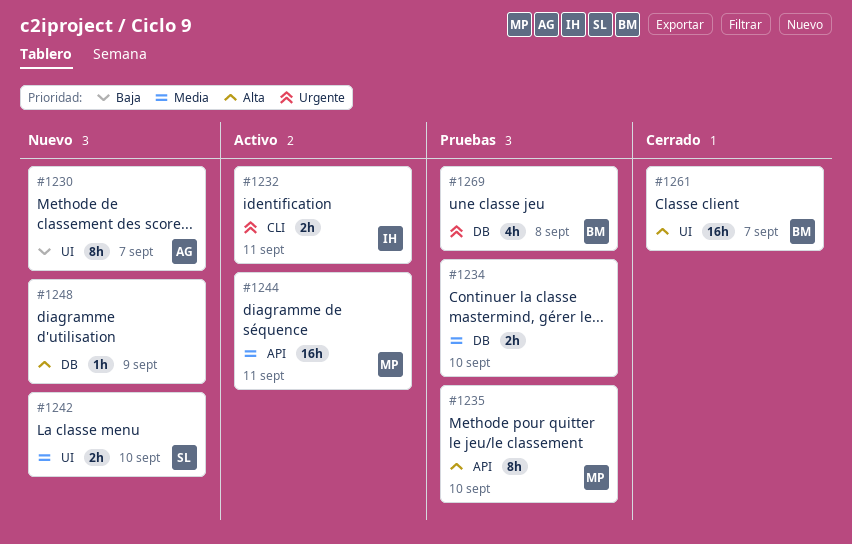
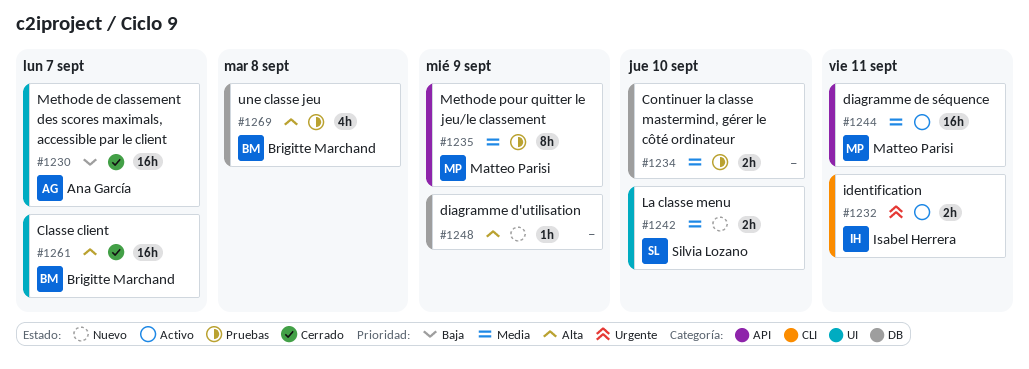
#1230, status: Nuevo -> Cerrado
#1230, estimate: 8h -> 16h
#1235, priority: Alta -> Media
#1235, due: Sep 10 -> Sep 9
#1269, priority: Urgente -> Alta

